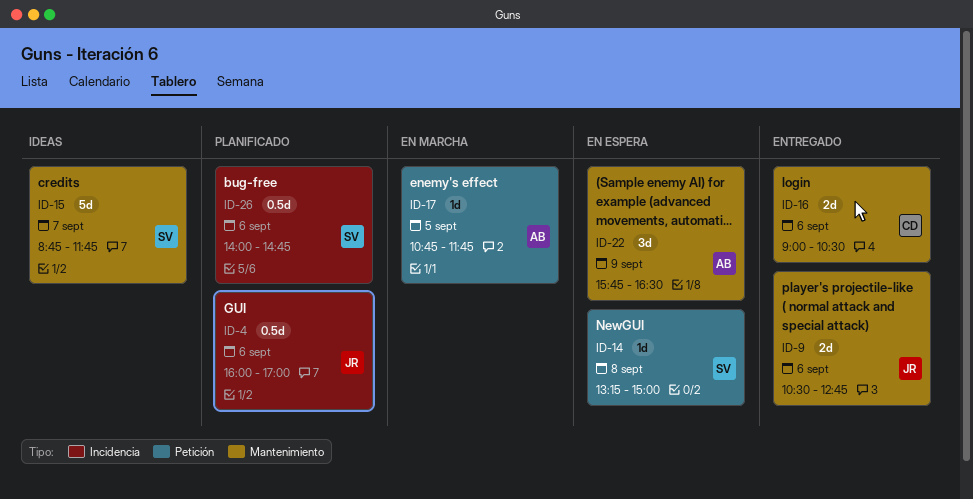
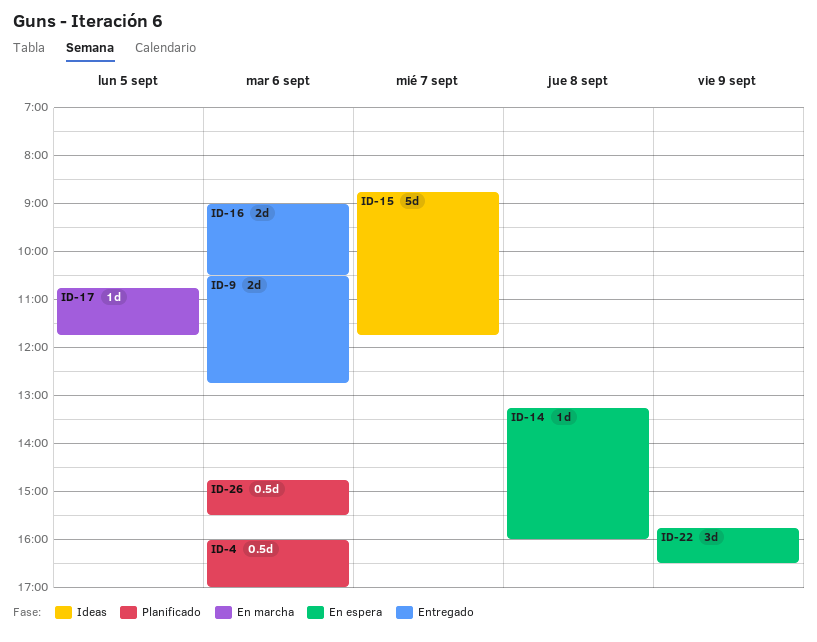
ID-14, ends: 15:00 -> 16:00
ID-26, begins: 14:00 -> 14:45
ID-26, ends: 14:45 -> 15:30

